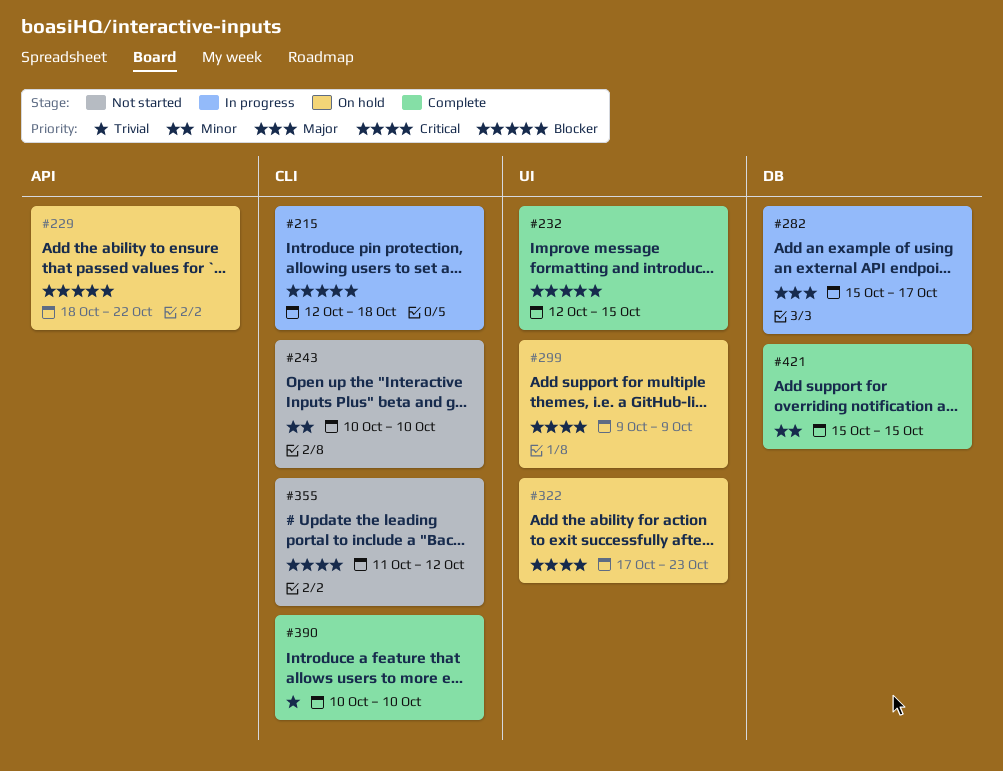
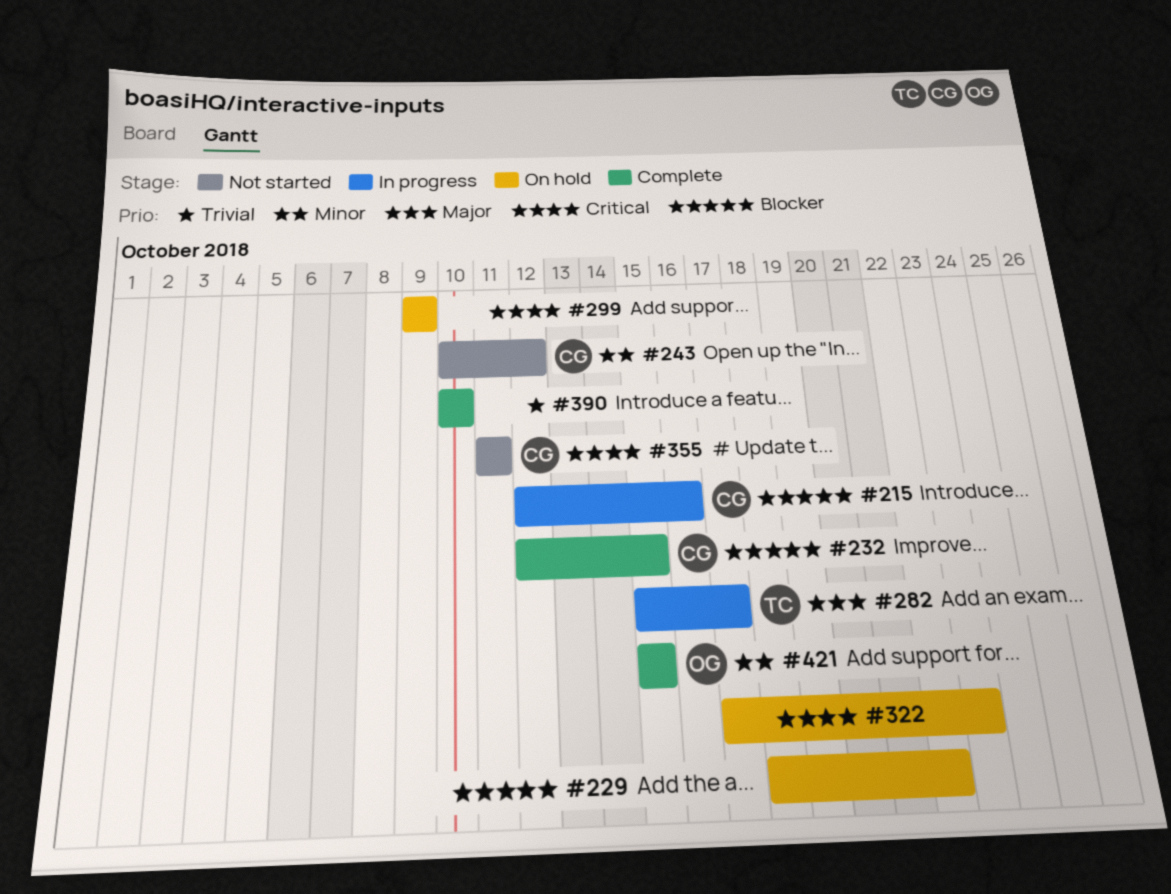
#215, due: Oct 18 -> Oct 16
#243, due: Oct 10 -> Oct 12
#355, due: Oct 12 -> Oct 11

